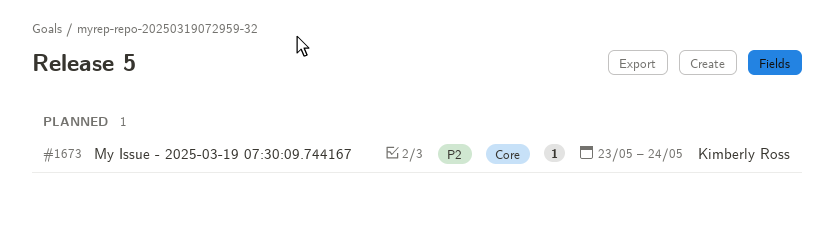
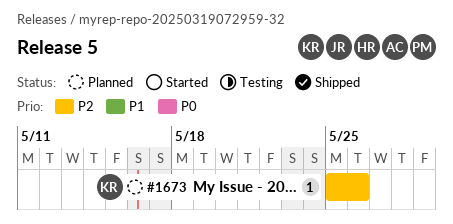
#1673, start: May 23 -> May 25
#1673, due: May 24 -> May 26

